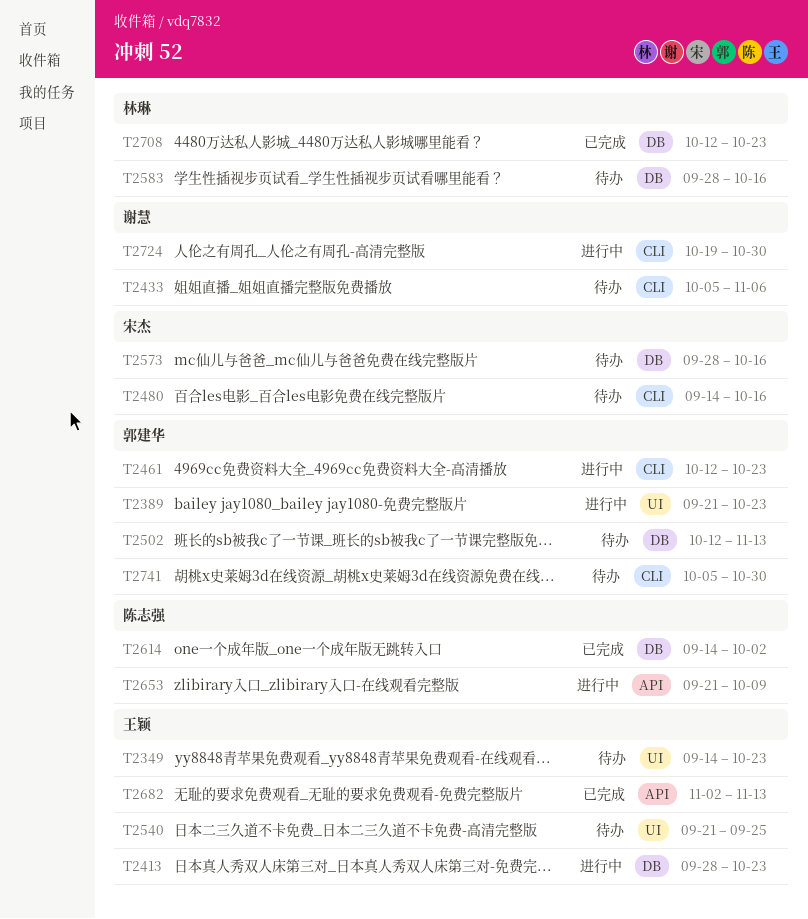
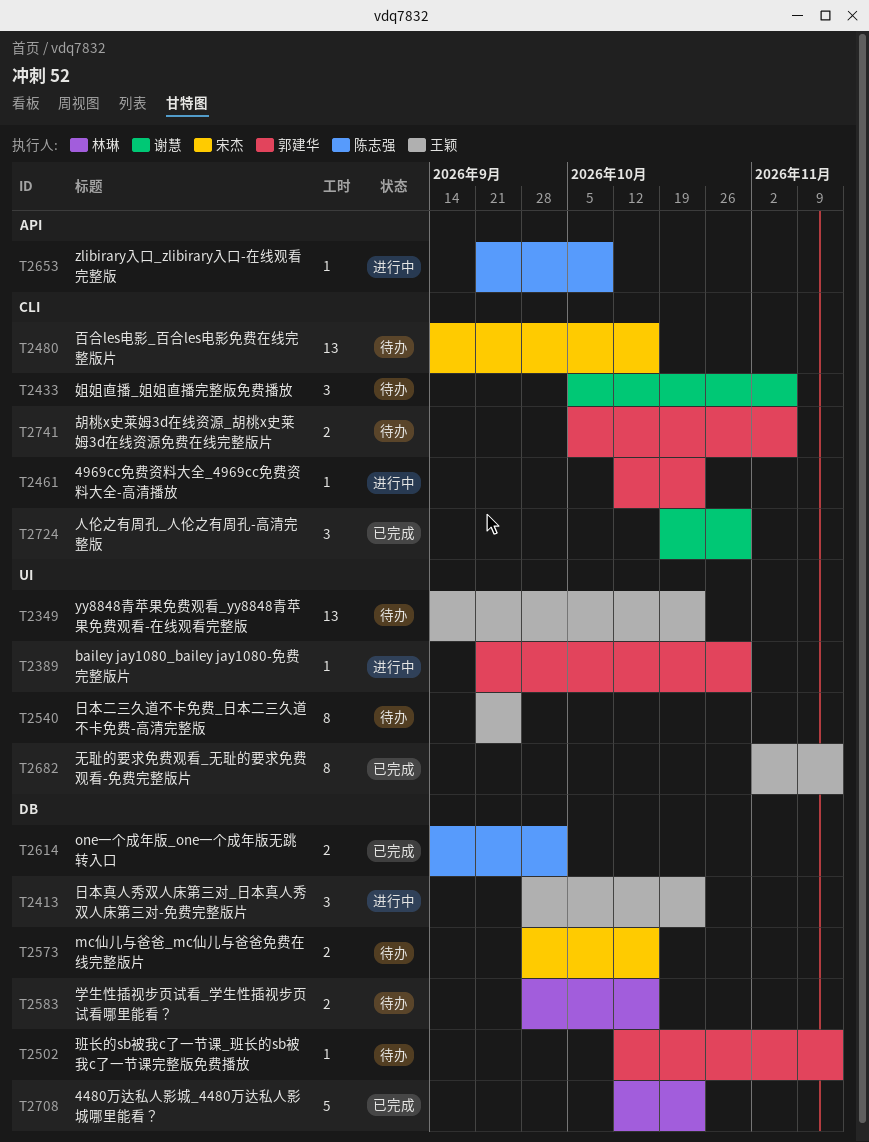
T2389, due: Oct 23 -> Oct 30
T2682, label: API -> UI
T2724, status: 进行中 -> 已完成
T2741, due: Oct 30 -> Nov 6

